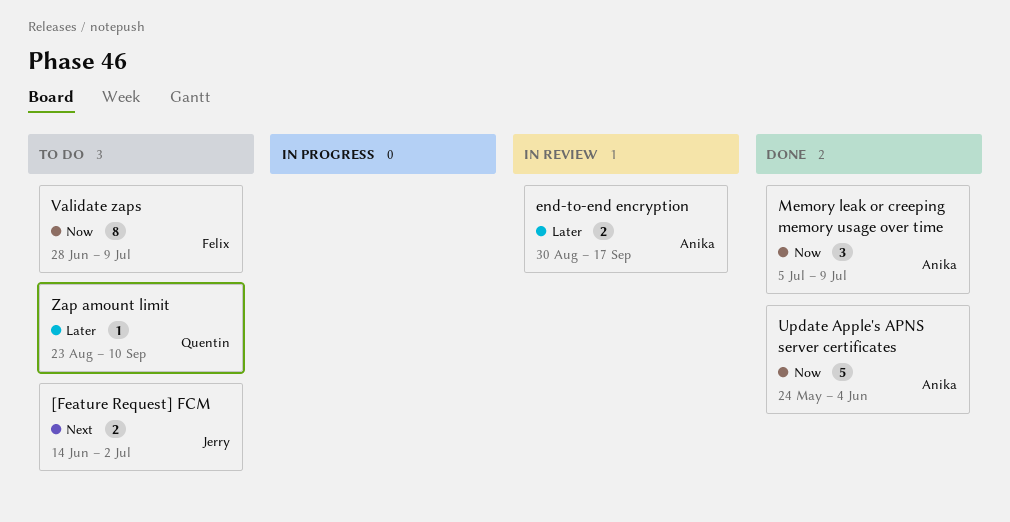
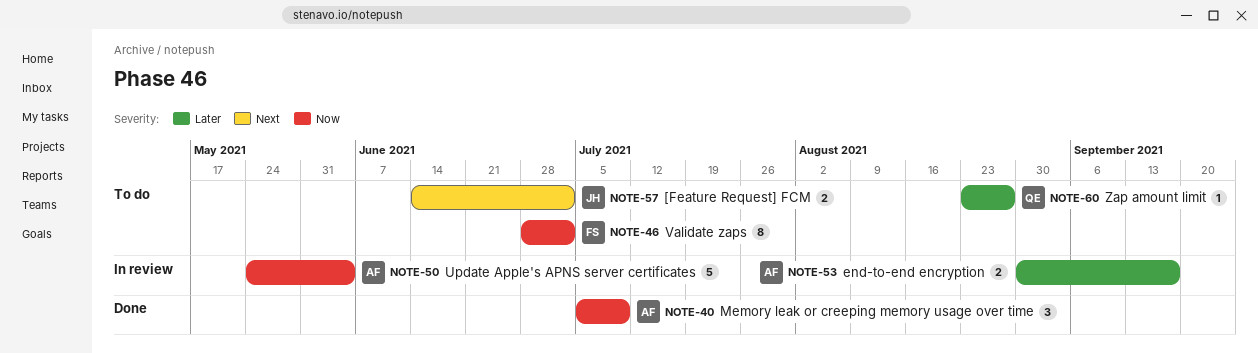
Update Apple's APNS server certificates, status: Done -> In review
Validate zaps, due: Jul 9 -> Jul 2
Zap amount limit, due: Sep 10 -> Aug 27

